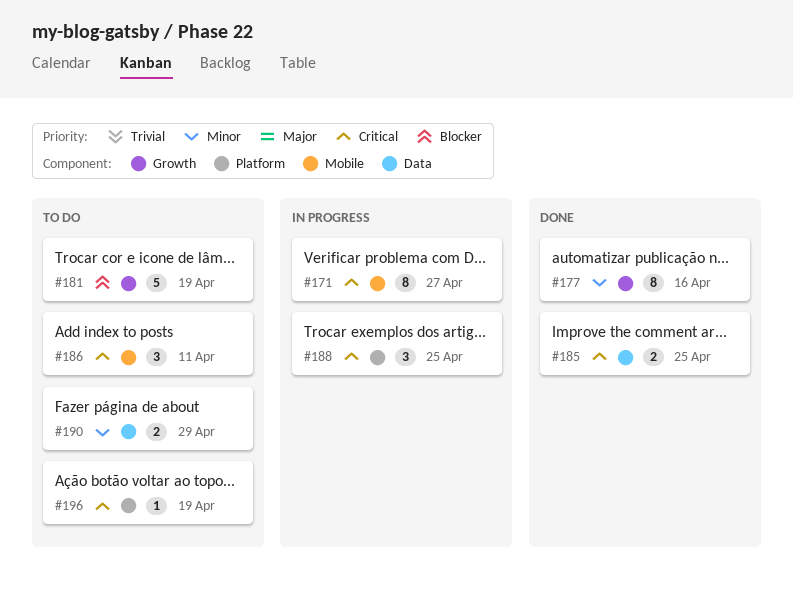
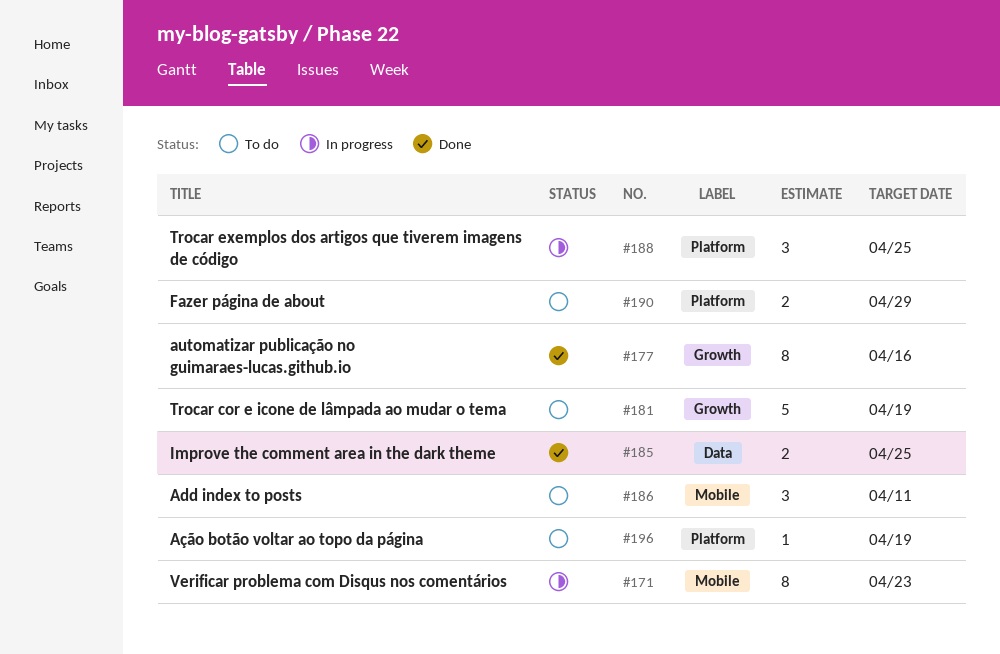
#171, due: Apr 27 -> Apr 23
#190, label: Data -> Platform

